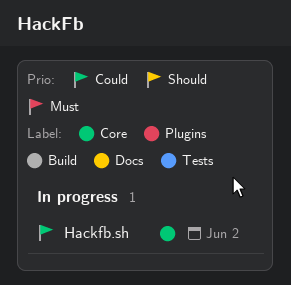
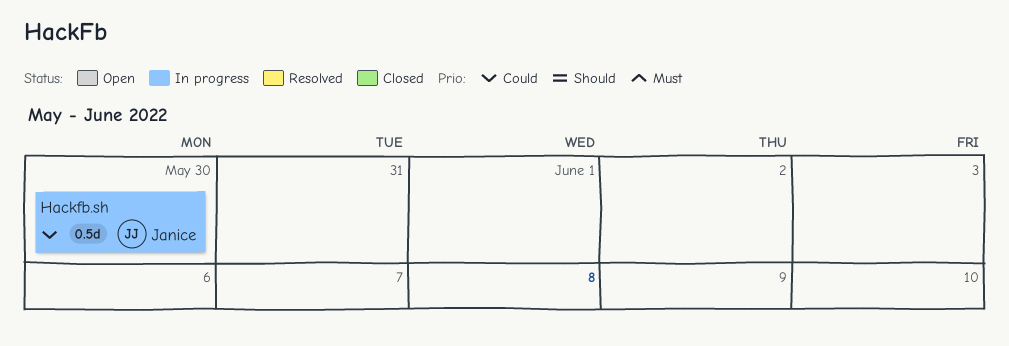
Hackfb.sh, due: Jun 2 -> May 30

